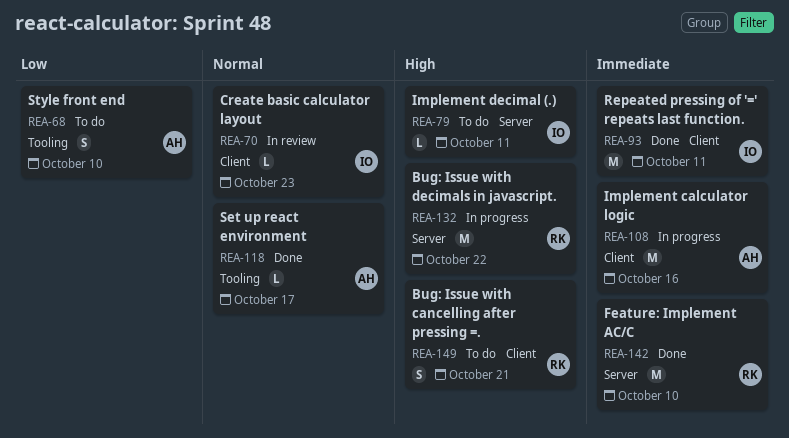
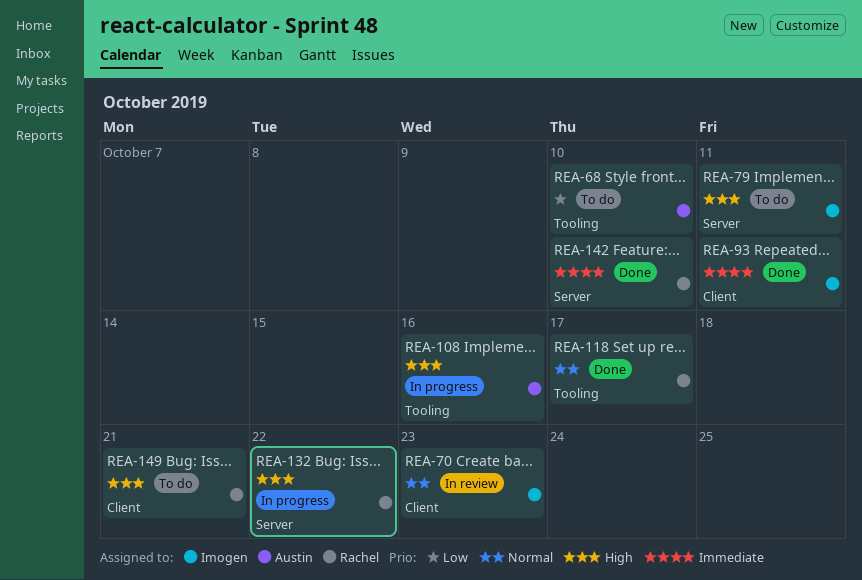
REA-108, priority: Immediate -> High
REA-108, label: Client -> Tooling
REA-118, owner: Austin -> Rachel

